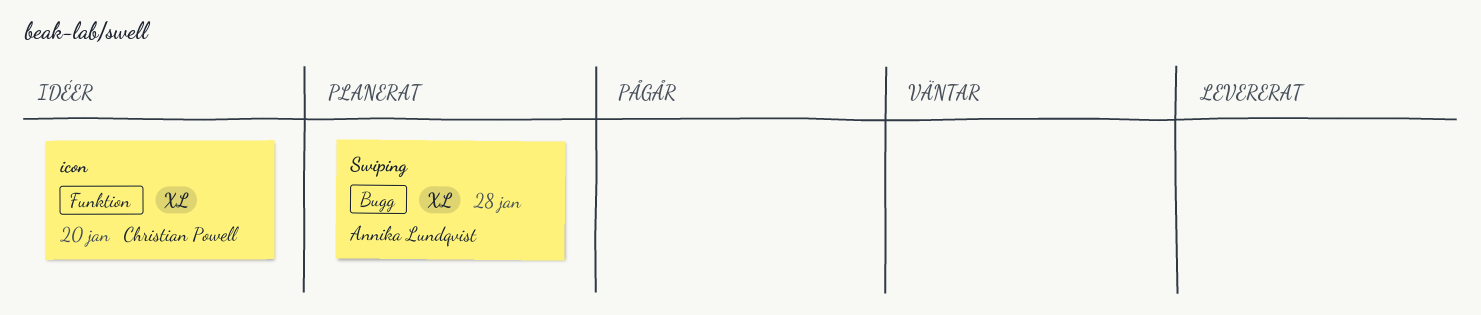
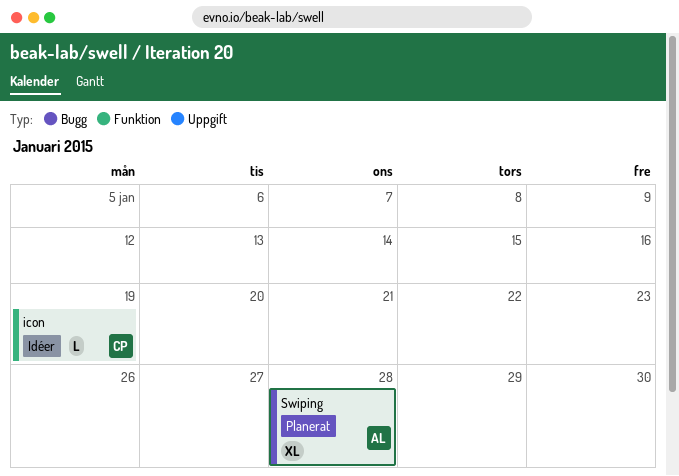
icon, estimate: XL -> L
icon, due: Jan 20 -> Jan 19

